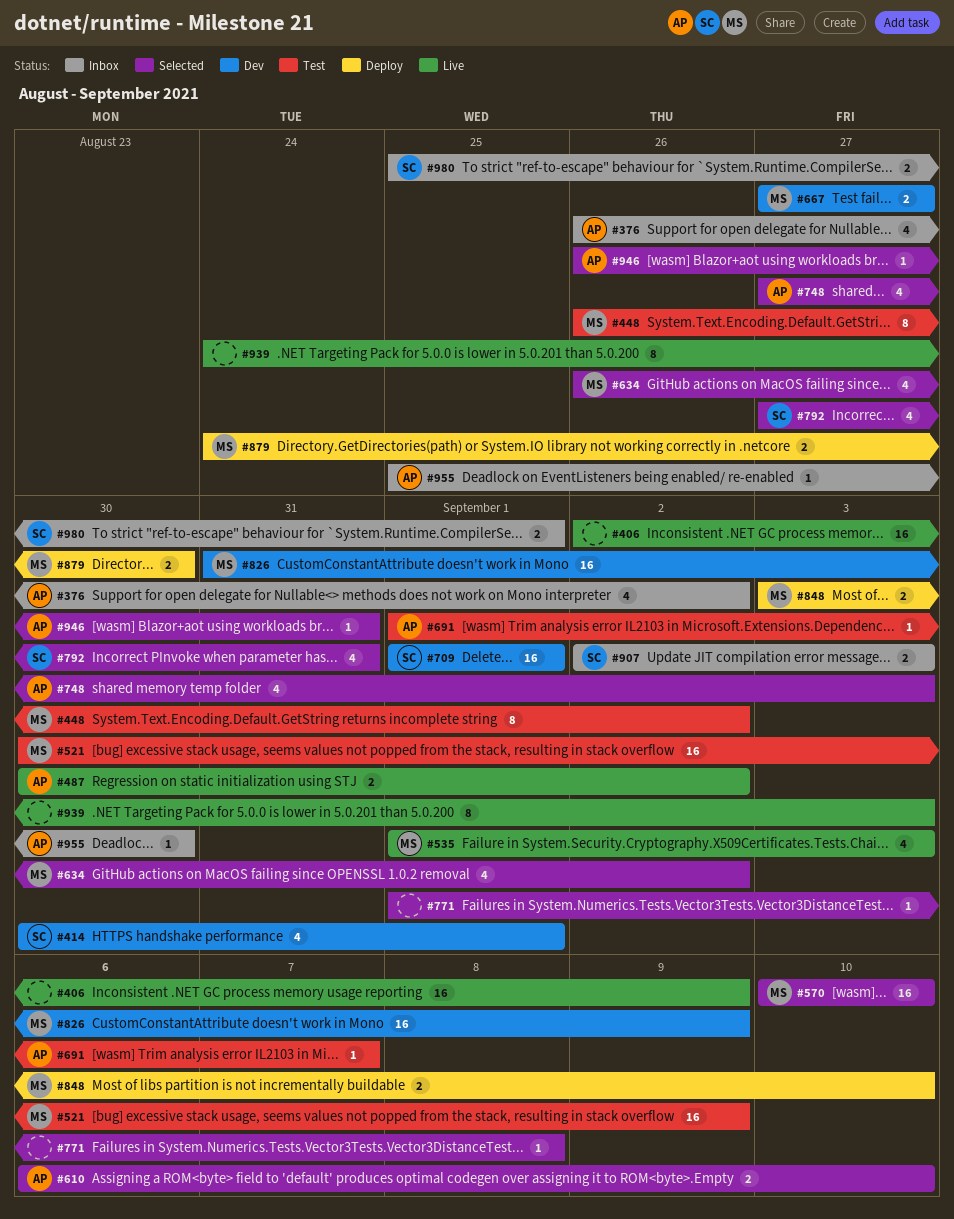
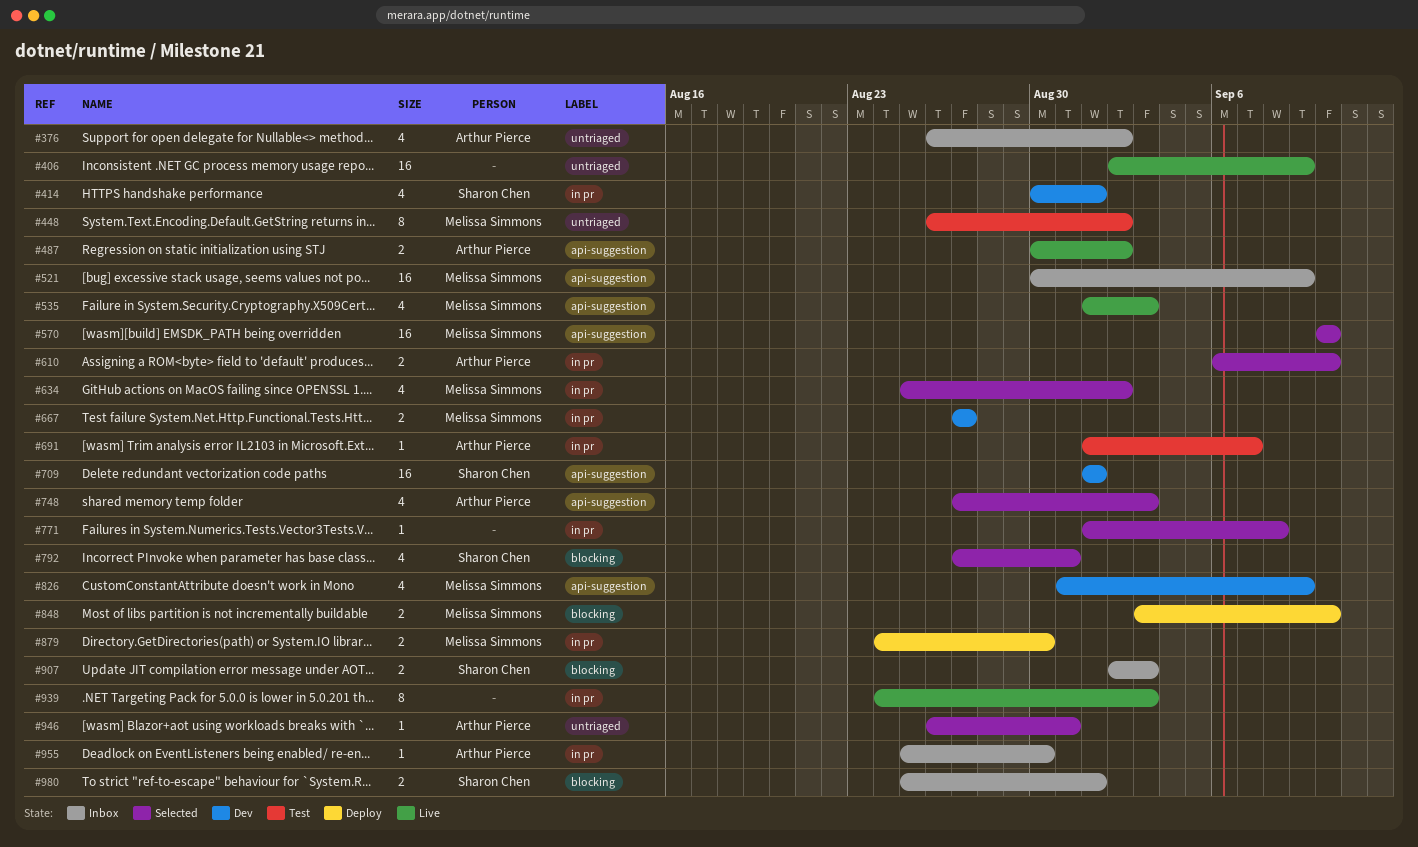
#521, status: Test -> Inbox
#634, start: Aug 26 -> Aug 25
#826, estimate: 16 -> 4

